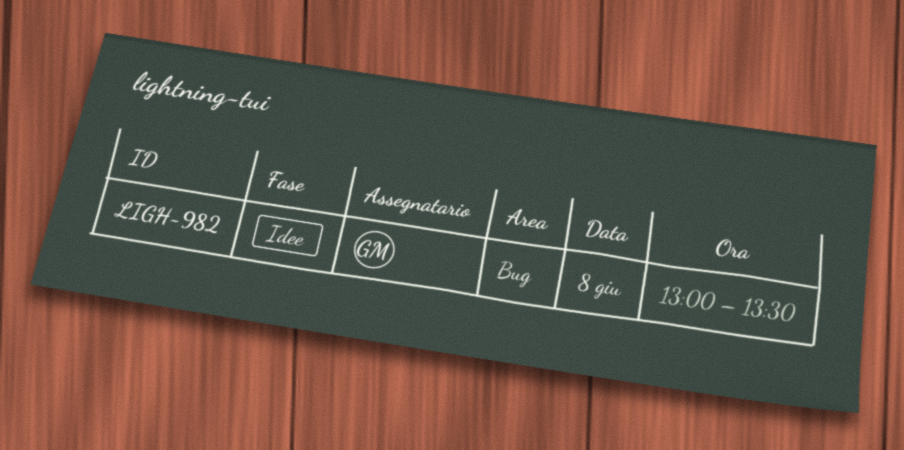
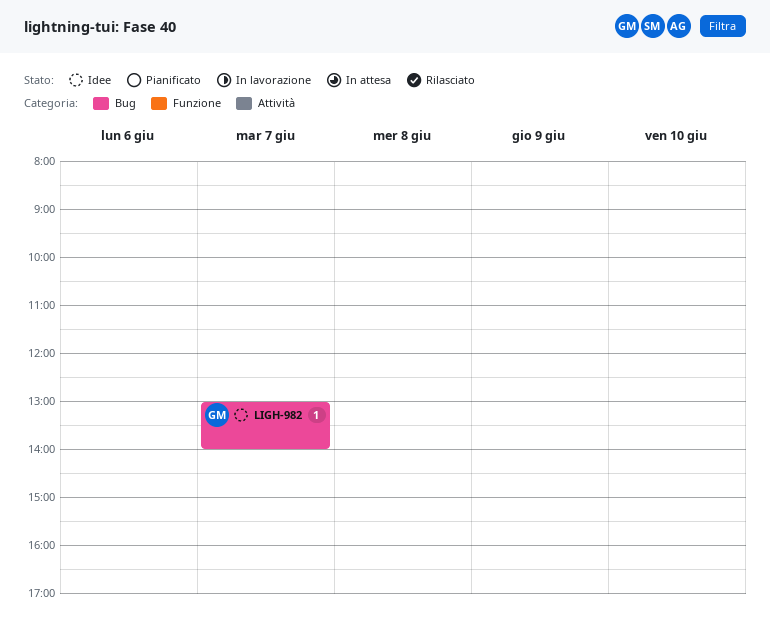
LIGH-982, day: Jun 8 -> Jun 7
LIGH-982, ends: 13:30 -> 14:00

